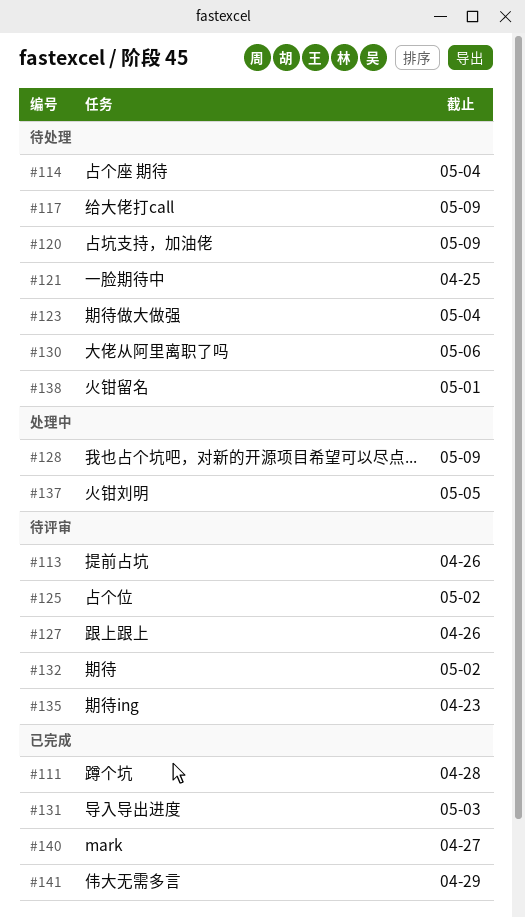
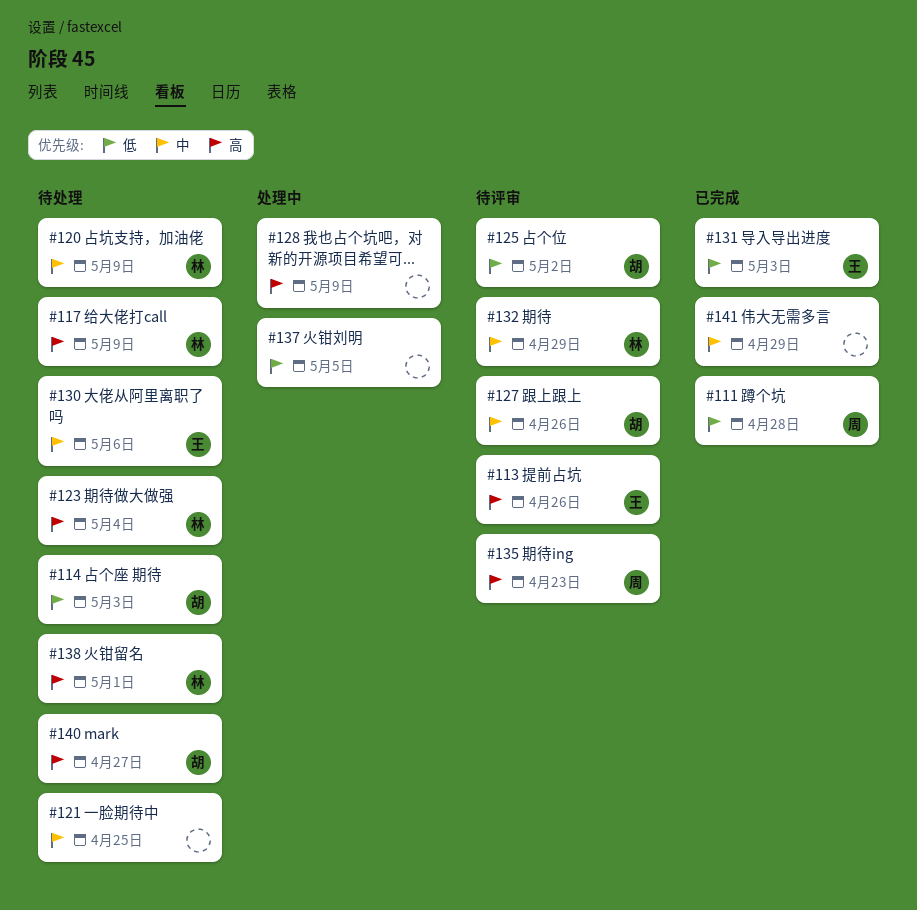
#114, due: May 4 -> May 3
#132, due: May 2 -> Apr 29
#140, status: 已完成 -> 待处理

